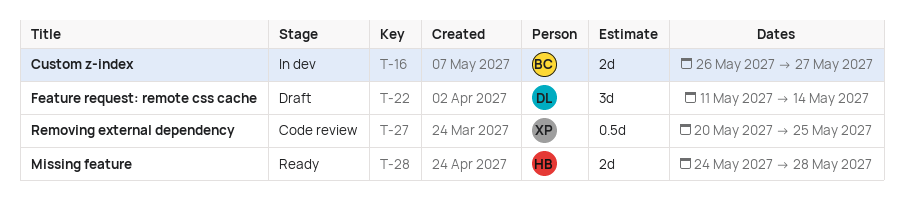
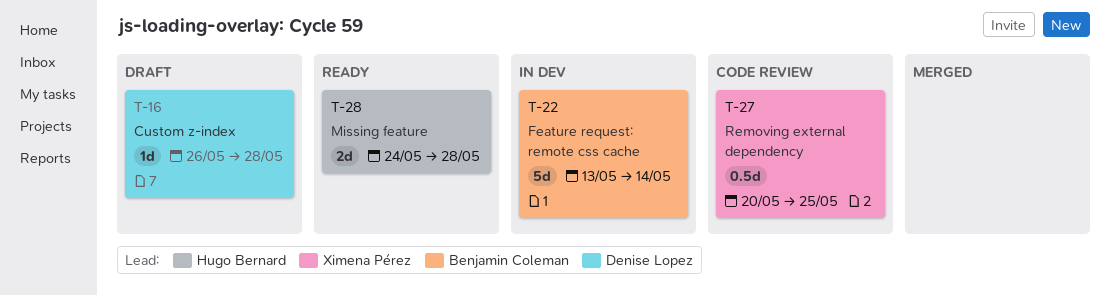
T-16, status: In dev -> Draft
T-16, owner: Benjamin Coleman -> Denise Lopez
T-16, estimate: 2d -> 1d
T-16, due: May 27 -> May 28
T-22, status: Draft -> In dev
T-22, owner: Denise Lopez -> Benjamin Coleman
T-22, estimate: 3d -> 5d
T-22, start: May 11 -> May 13

